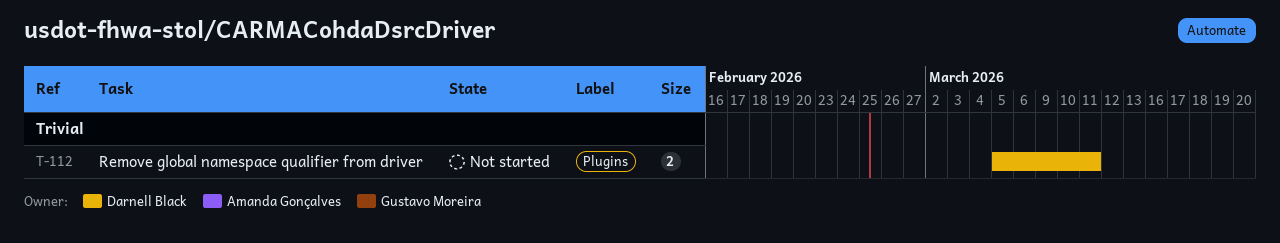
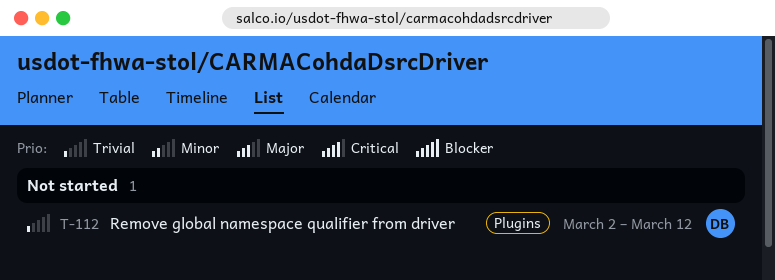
T-112, start: Mar 5 -> Mar 2
T-112, due: Mar 11 -> Mar 12

